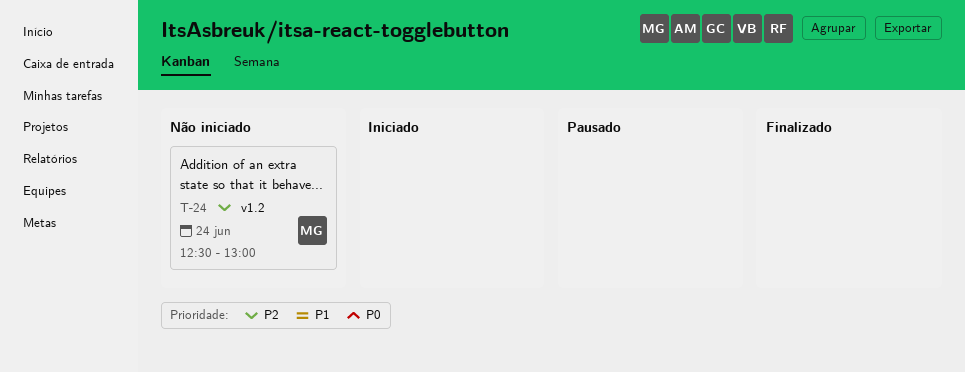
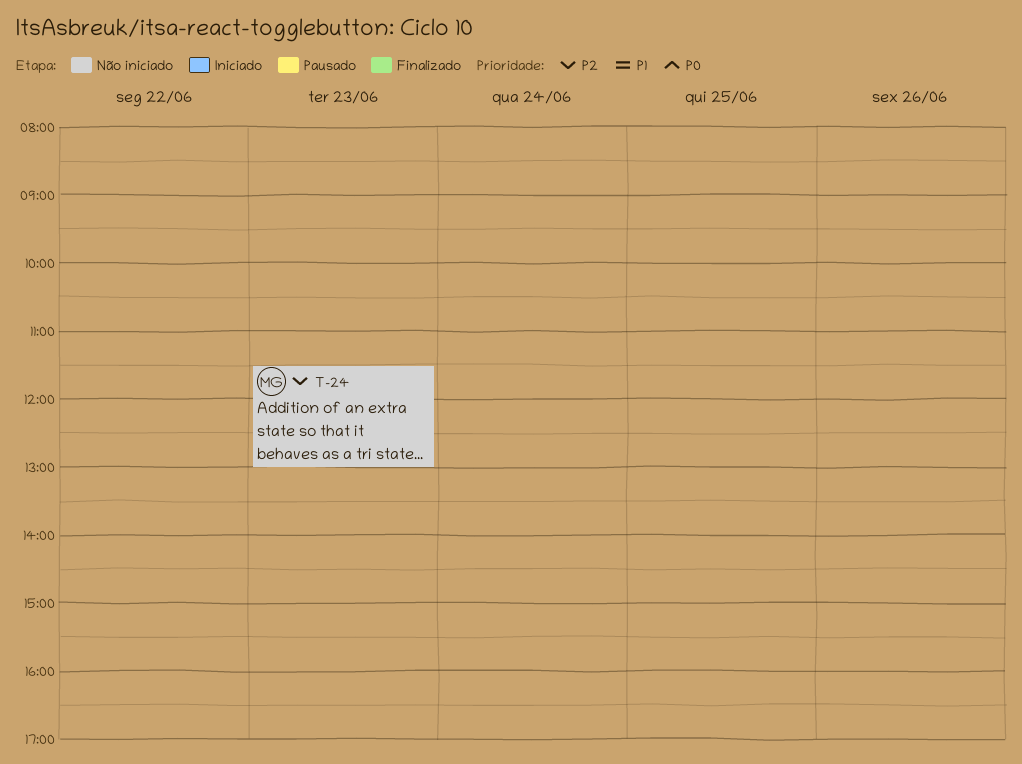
T-24, day: Jun 24 -> Jun 23
T-24, begins: 12:30 -> 11:30

